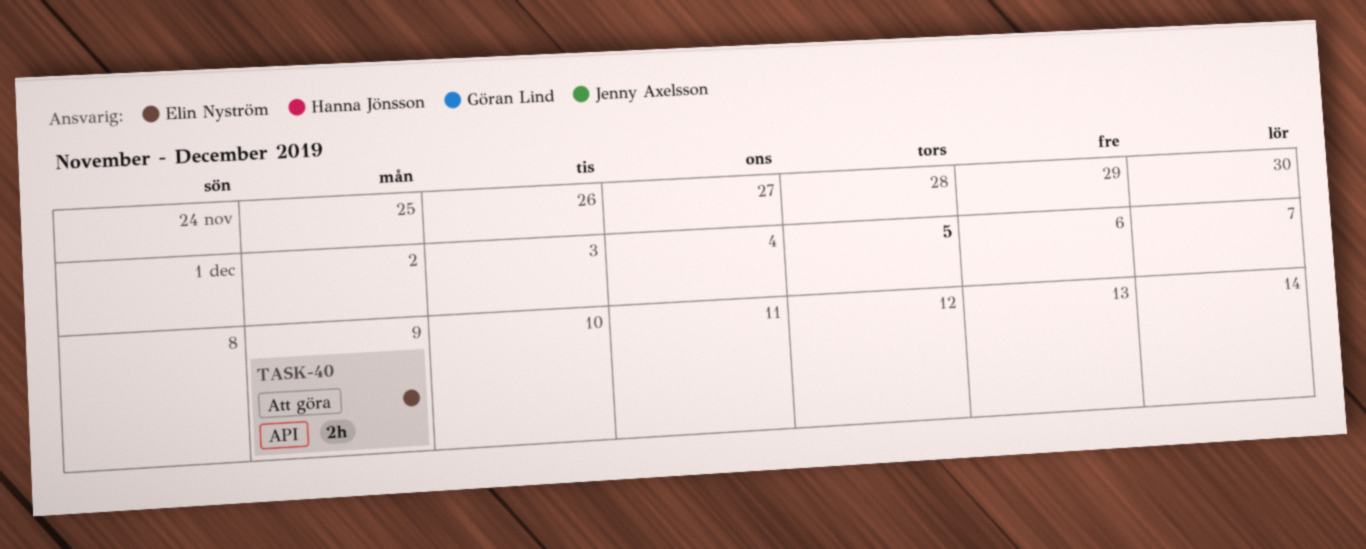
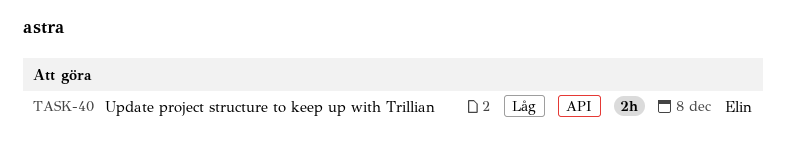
TASK-40, due: Dec 9 -> Dec 8

